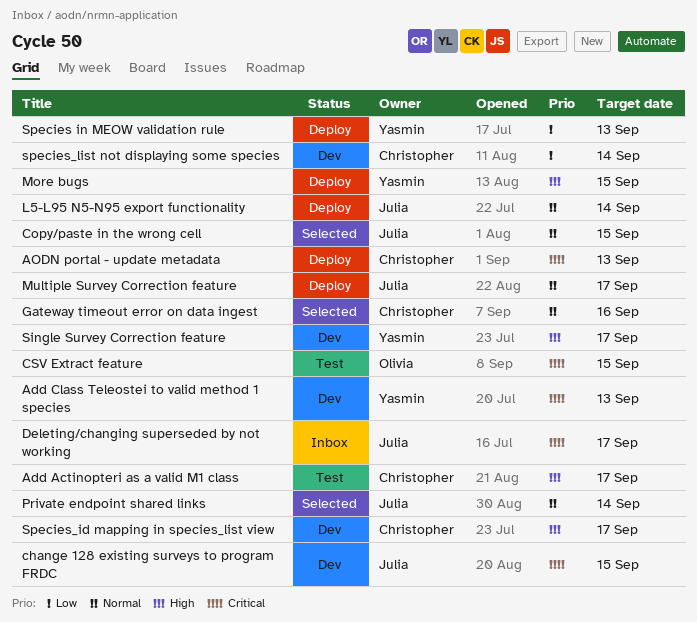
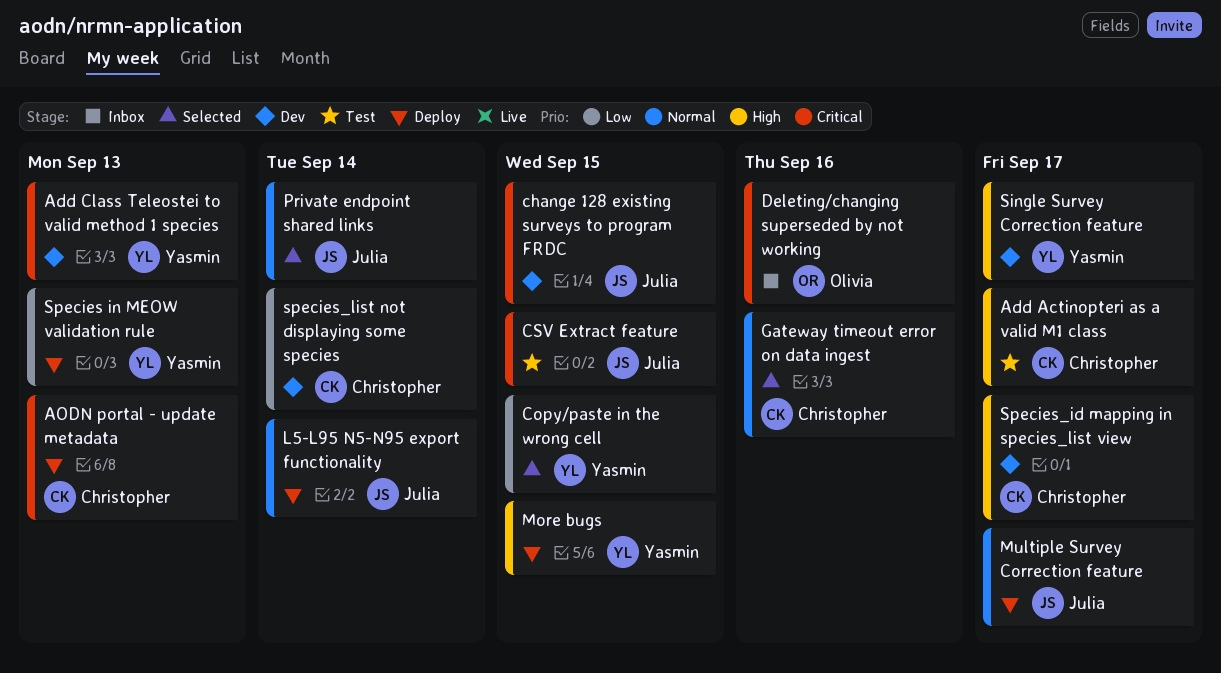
Copy/paste in the wrong cell, owner: Julia -> Yasmin
Copy/paste in the wrong cell, priority: Normal -> Low
CSV Extract feature, owner: Olivia -> Julia
Deleting/changing superseded by not working, owner: Julia -> Olivia
Deleting/changing superseded by not working, due: Sep 17 -> Sep 16

